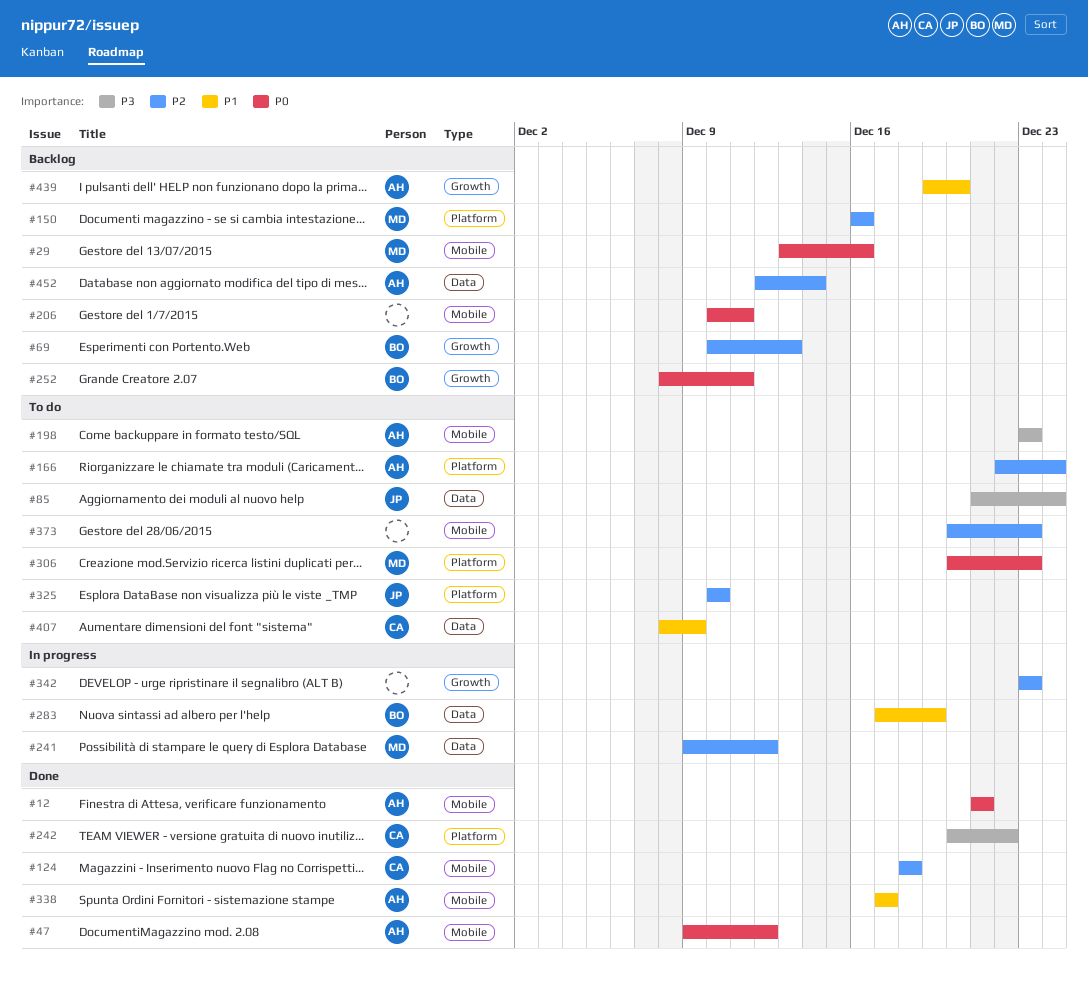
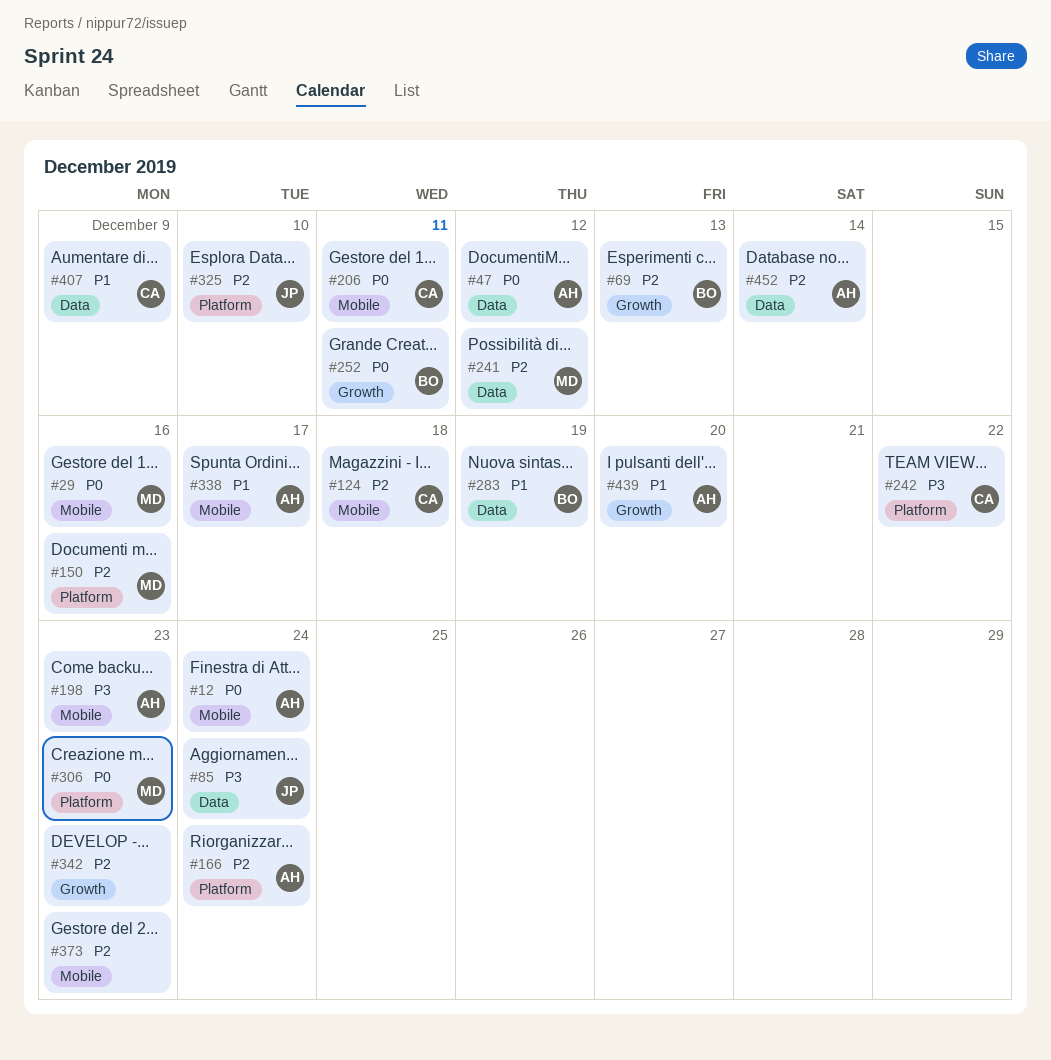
#12, due: Dec 21 -> Dec 24
#47, label: Mobile -> Data
#206, owner: none -> CA

